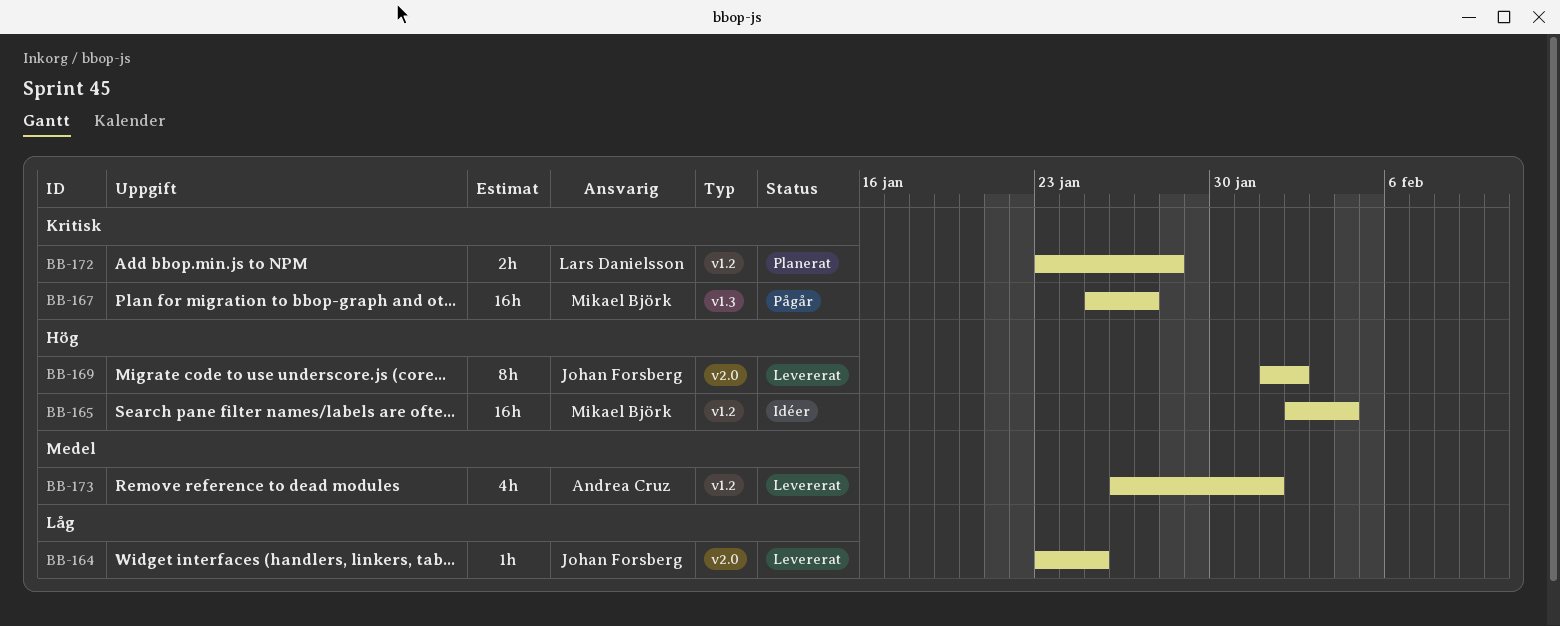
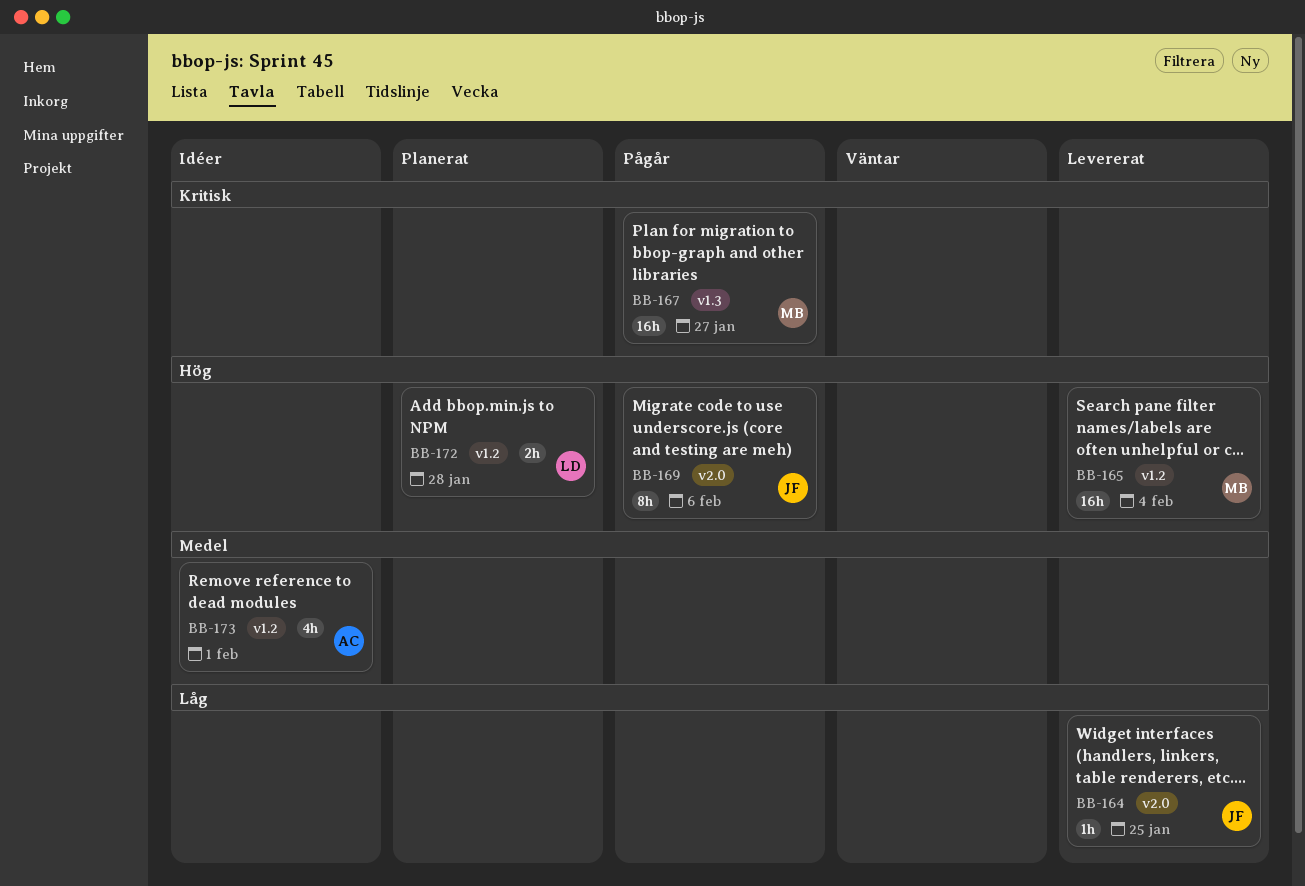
BB-165, status: Idéer -> Levererat
BB-169, status: Levererat -> Pågår
BB-169, due: Feb 2 -> Feb 6
BB-172, priority: Kritisk -> Hög
BB-173, status: Levererat -> Idéer

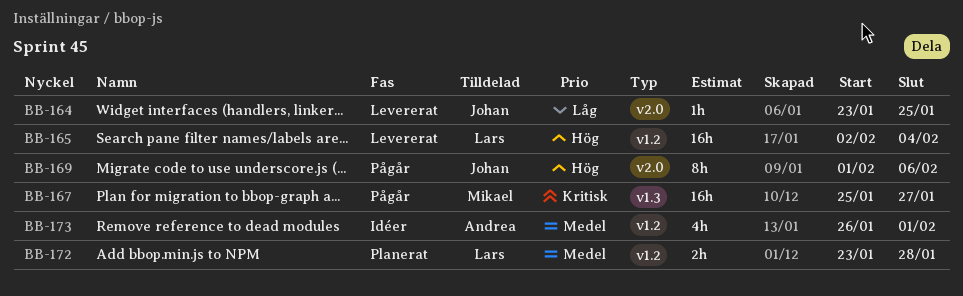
BB-165, owner: Mikael -> Lars
BB-172, priority: Hög -> Medel

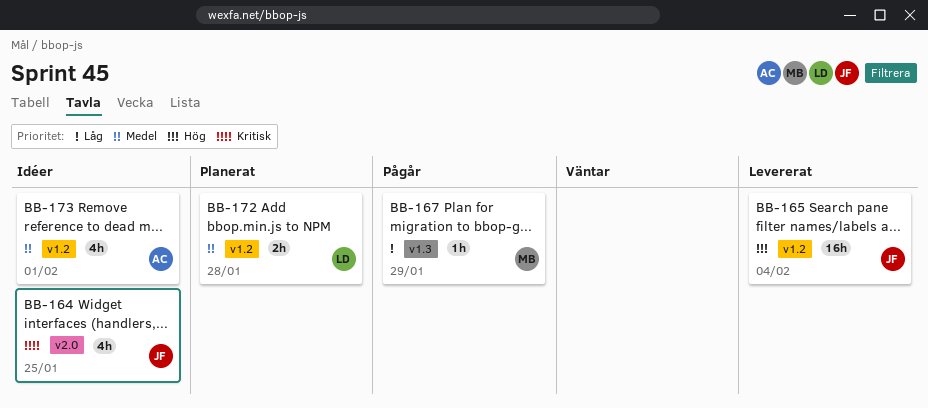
BB-164, status: Levererat -> Idéer
BB-164, priority: Låg -> Kritisk
BB-164, estimate: 1h -> 4h
BB-165, owner: Lars -> Johan
BB-167, priority: Kritisk -> Låg
BB-167, estimate: 16h -> 1h
BB-167, due: Jan 27 -> Jan 29
BB-169: present -> none

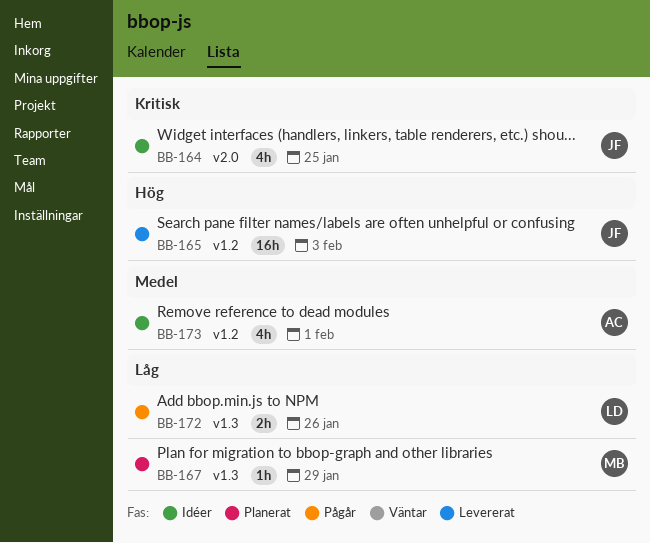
BB-165, due: Feb 4 -> Feb 3
BB-167, status: Pågår -> Planerat
BB-172, status: Planerat -> Pågår
BB-172, priority: Medel -> Låg
BB-172, label: v1.2 -> v1.3
BB-172, due: Jan 28 -> Jan 26

